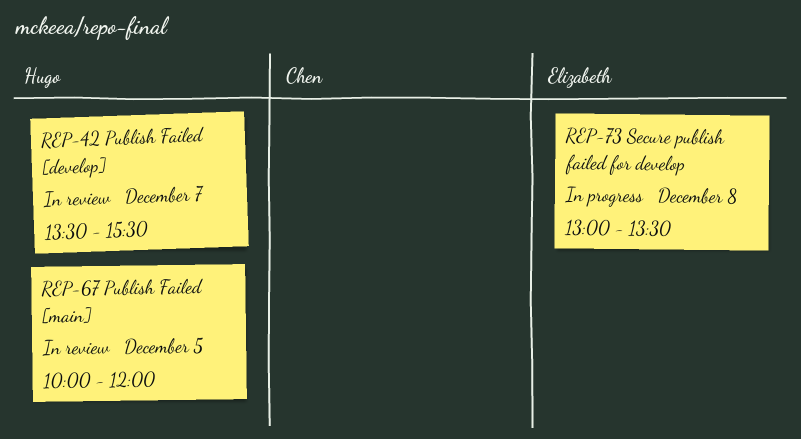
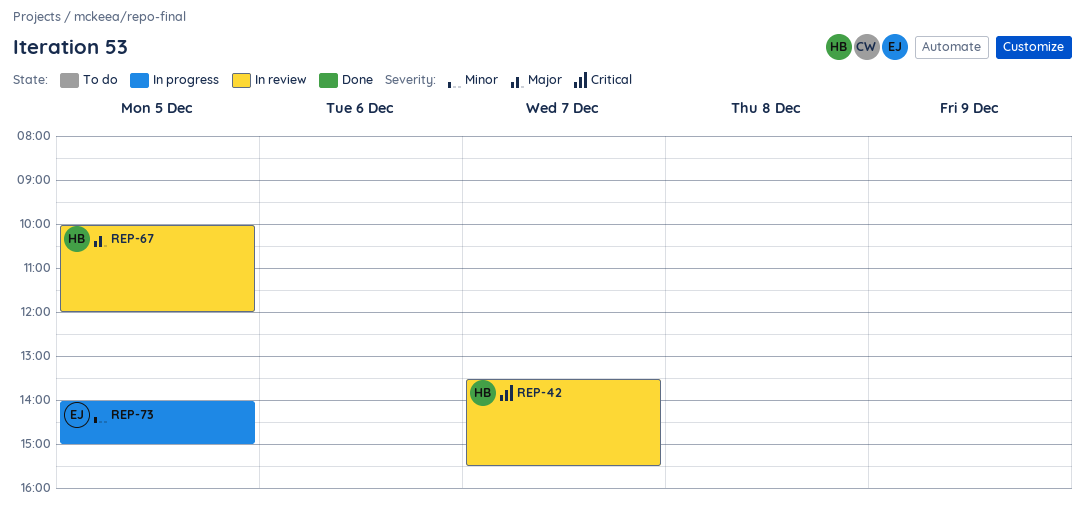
REP-73, day: Dec 8 -> Dec 5
REP-73, begins: 13:00 -> 14:00
REP-73, ends: 13:30 -> 15:00

